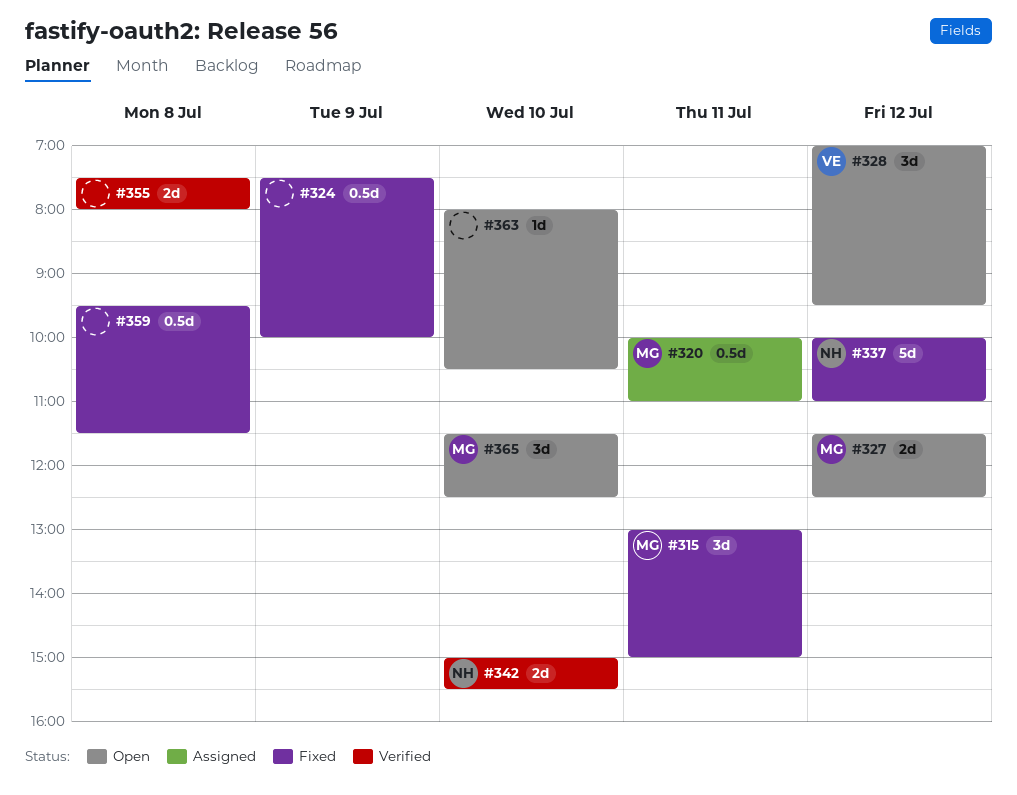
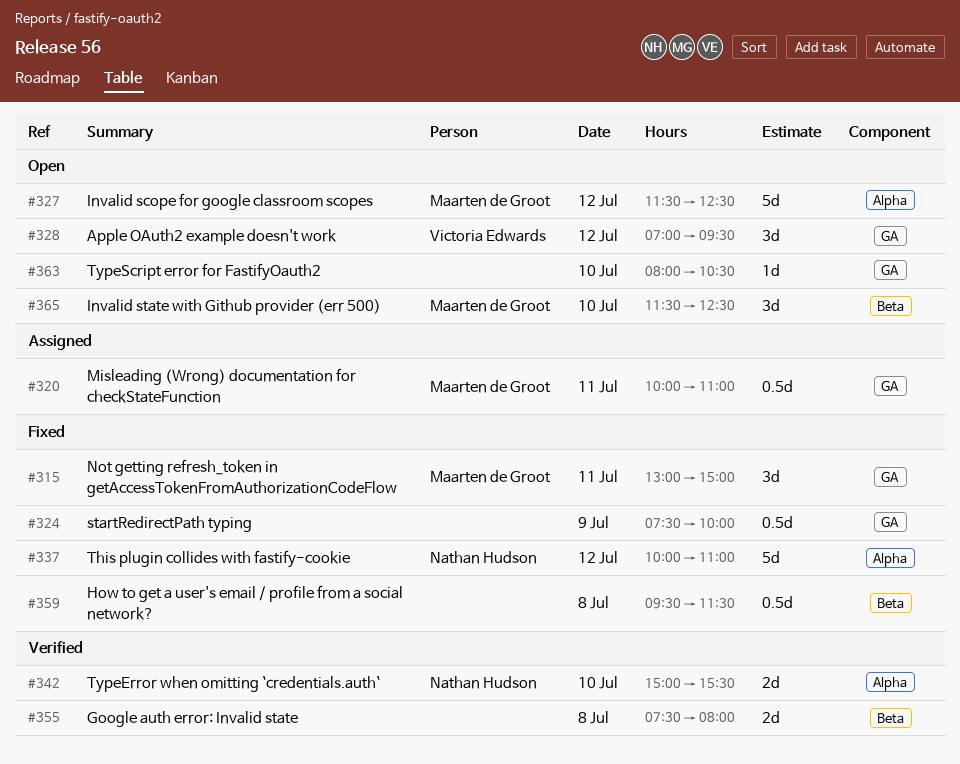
#327, estimate: 2d -> 5d

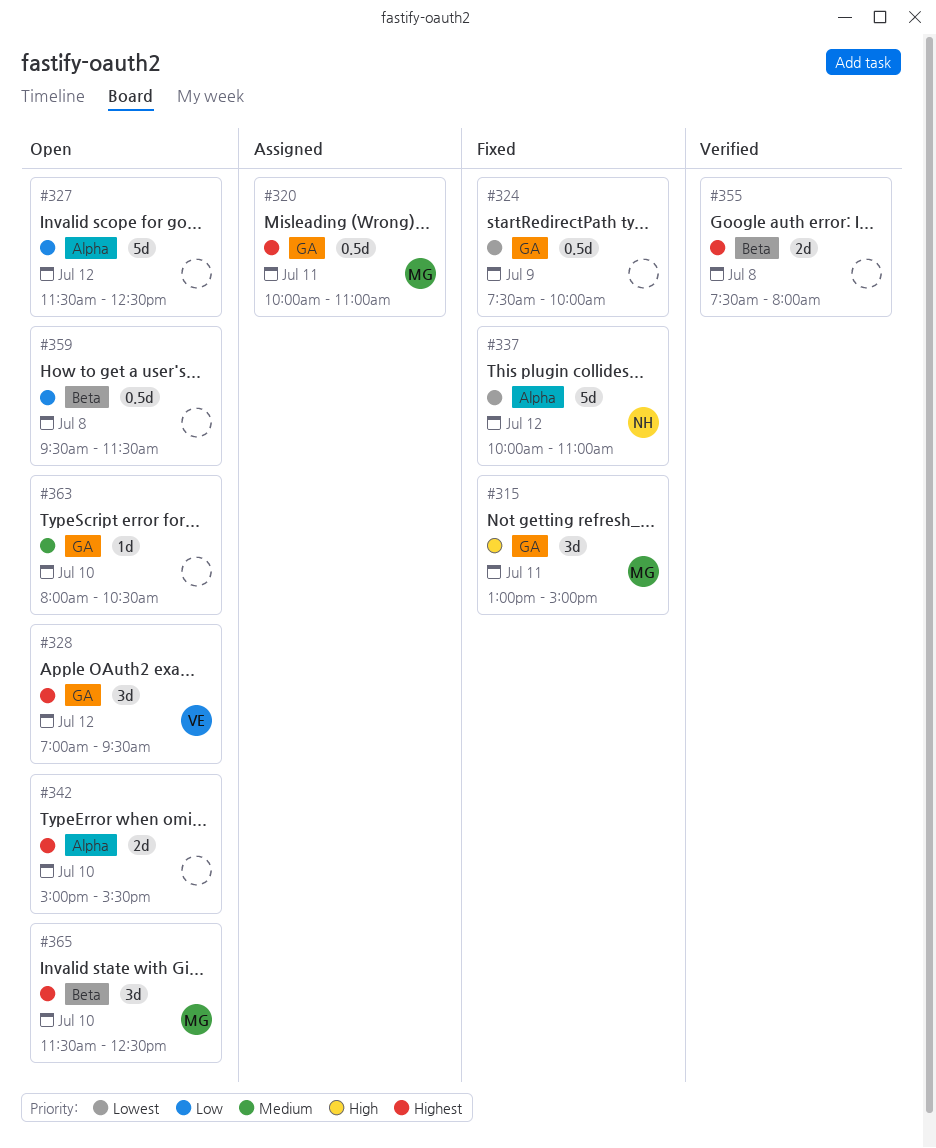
#327, owner: Maarten de Groot -> none
#342, status: Verified -> Open
#342, owner: Nathan Hudson -> none
#359, status: Fixed -> Open

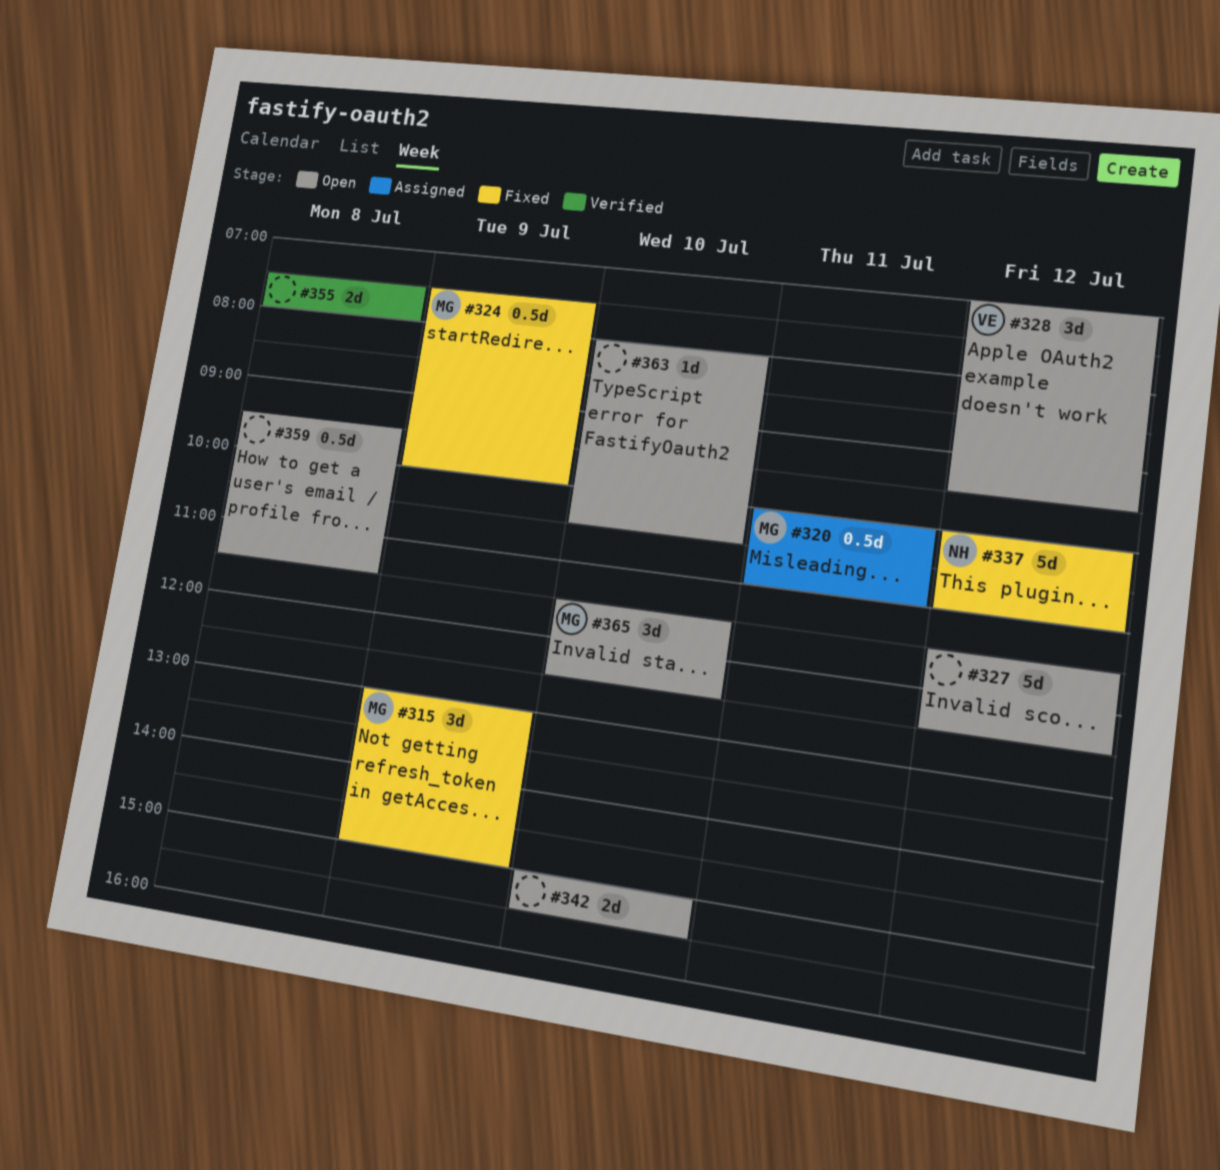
#315, day: Jul 11 -> Jul 9
#324, owner: none -> MG

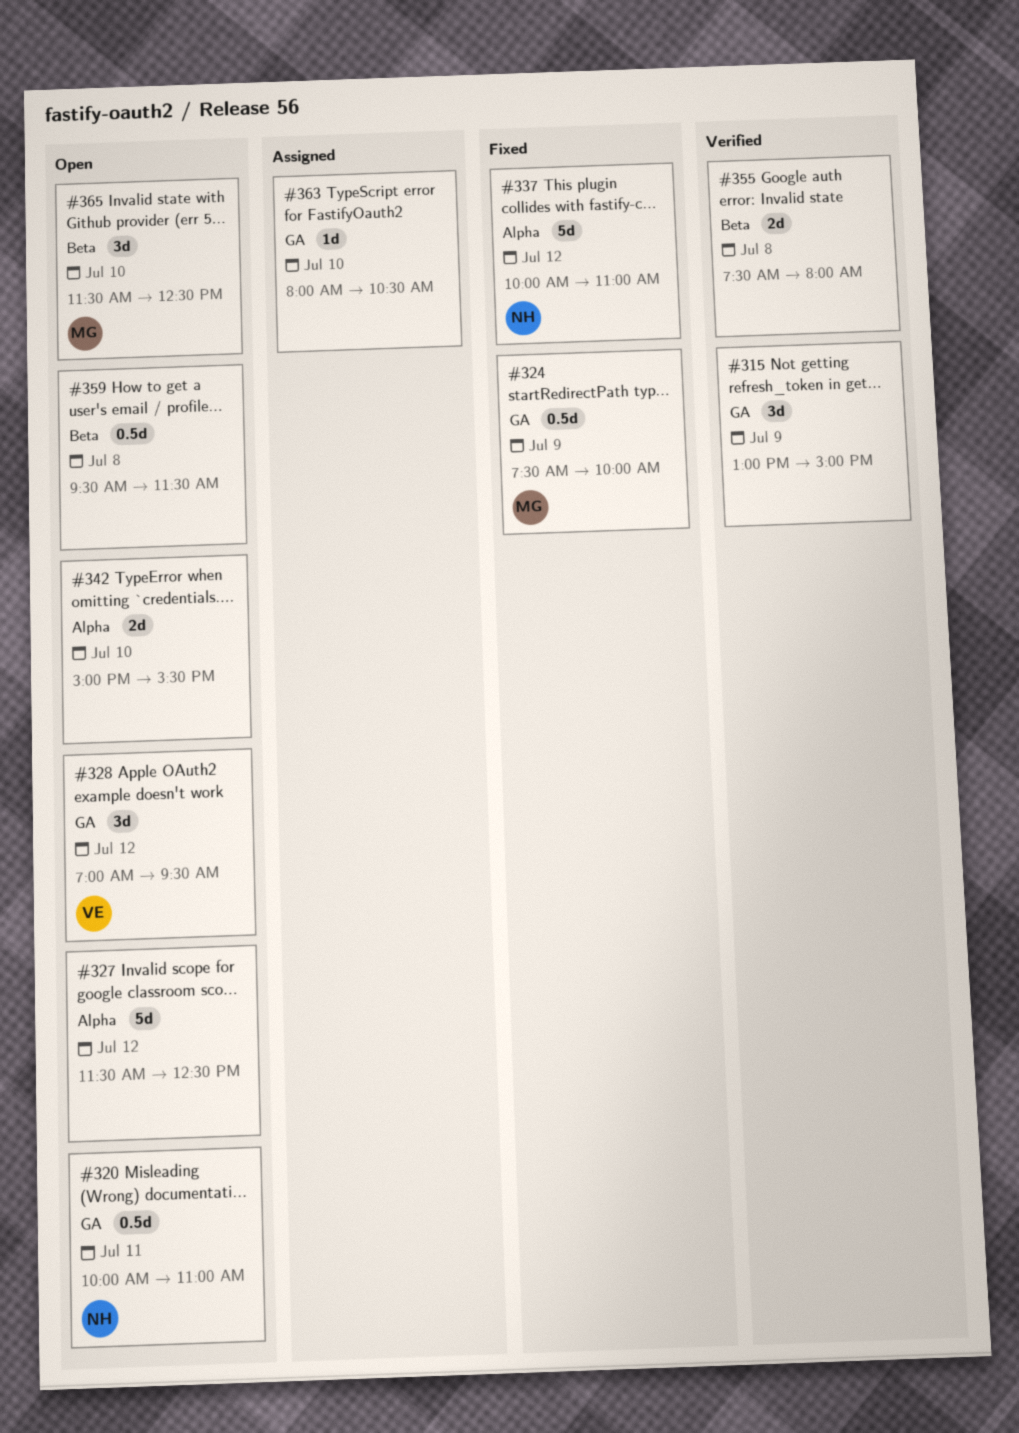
#315, status: Fixed -> Verified
#315, owner: MG -> none
#320, status: Assigned -> Open
#320, owner: MG -> NH
#363, status: Open -> Assigned

